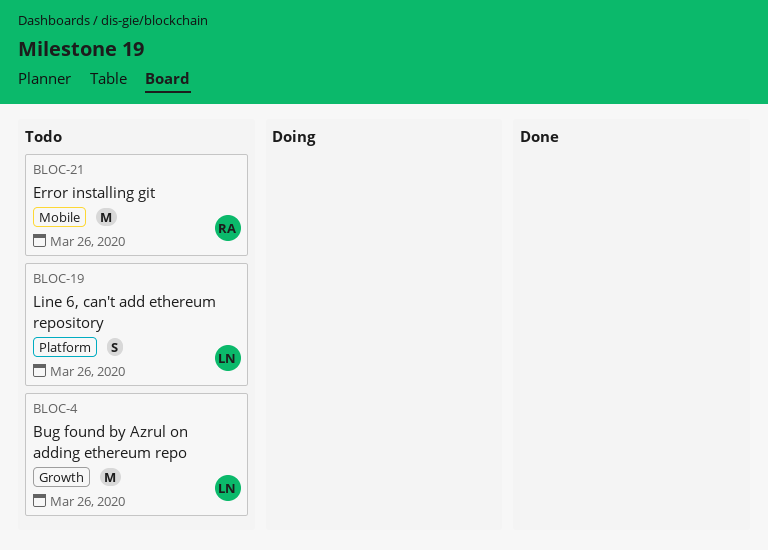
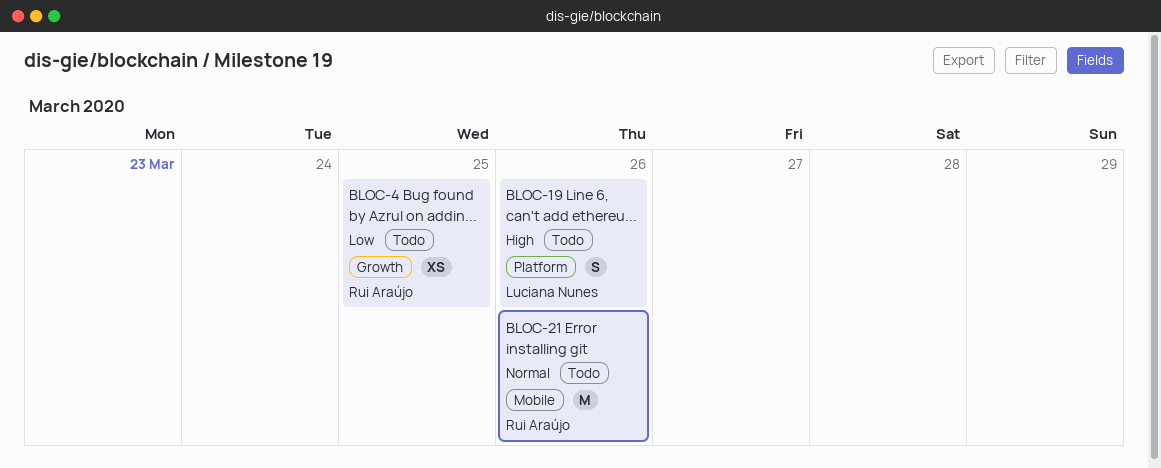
BLOC-4, owner: Luciana Nunes -> Rui Araújo
BLOC-4, estimate: M -> XS
BLOC-4, due: Mar 26 -> Mar 25

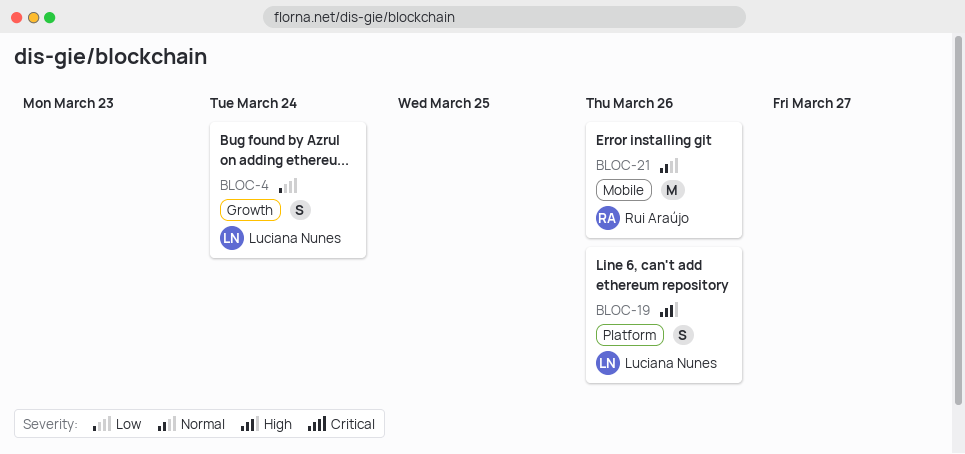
BLOC-4, owner: Rui Araújo -> Luciana Nunes
BLOC-4, estimate: XS -> S
BLOC-4, due: Mar 25 -> Mar 24

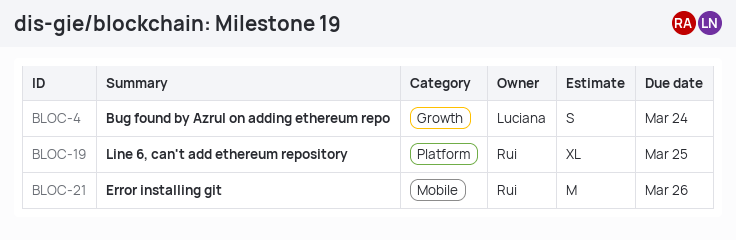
BLOC-19, owner: Luciana Nunes -> Rui Araújo
BLOC-19, estimate: S -> XL
BLOC-19, due: Mar 26 -> Mar 25

